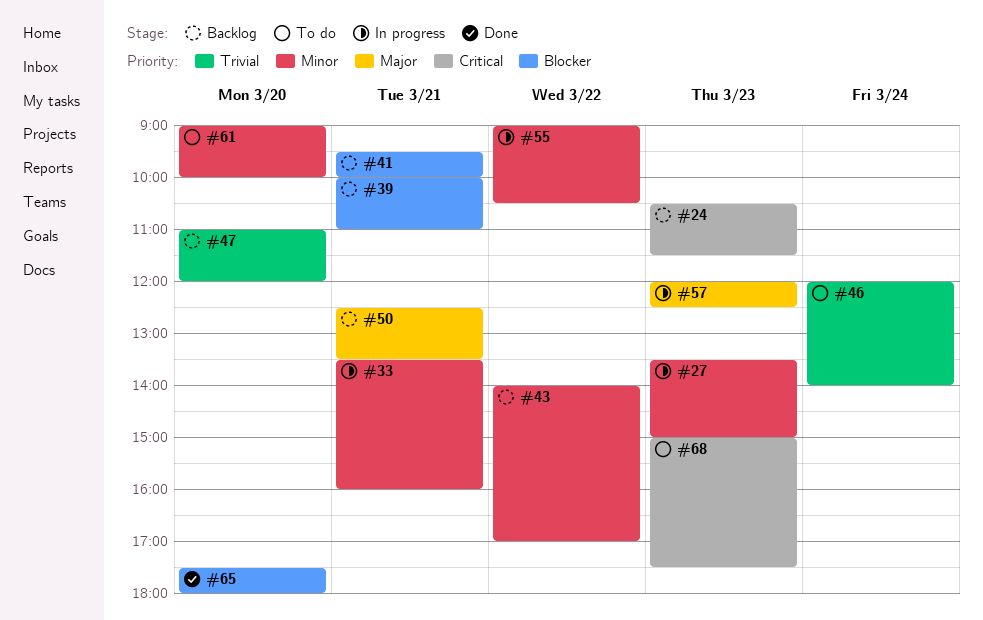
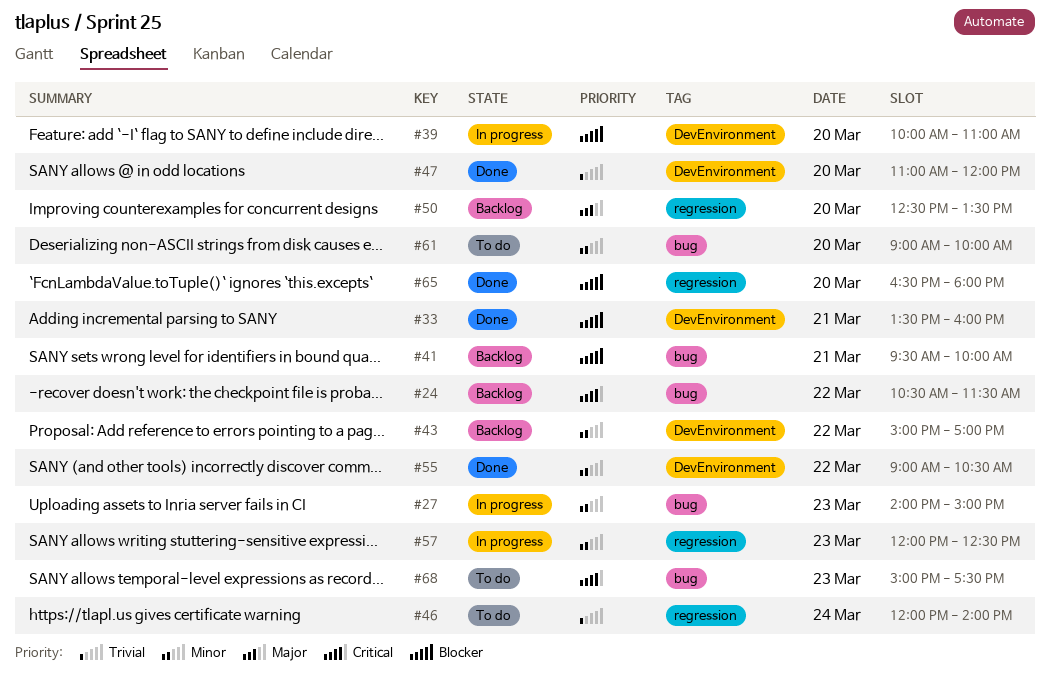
#24, day: Mar 23 -> Mar 22
#27, begins: 13:30 -> 14:00
#33, status: In progress -> Done
#33, priority: Minor -> Blocker
#39, status: Backlog -> In progress
#39, day: Mar 21 -> Mar 20
#43, begins: 14:00 -> 15:00
#47, status: Backlog -> Done
#50, day: Mar 21 -> Mar 20
#55, status: In progress -> Done
#57, priority: Major -> Minor
#65, begins: 17:30 -> 16:30

